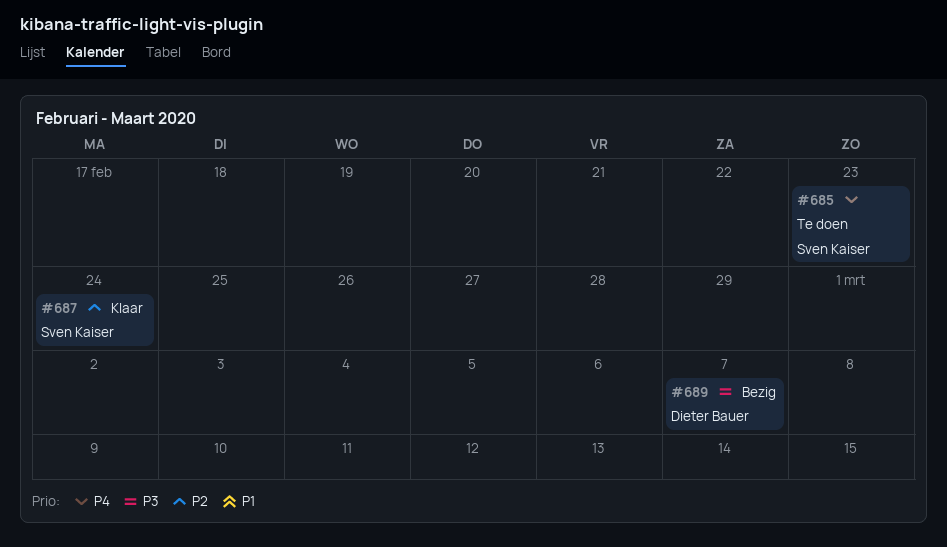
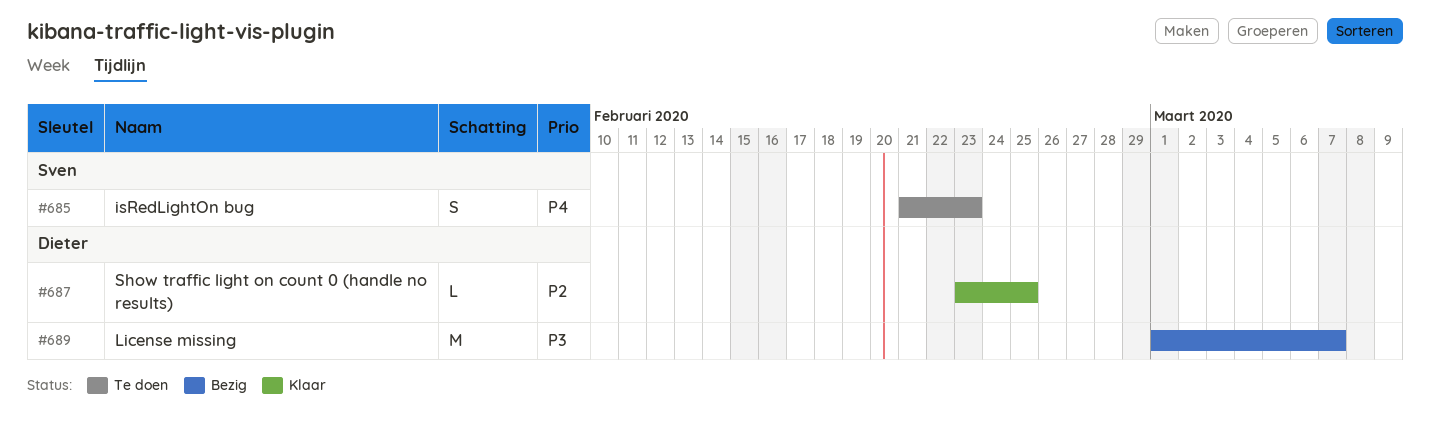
#687, owner: Sven Kaiser -> Dieter Bauer
#687, due: Feb 24 -> Feb 25

